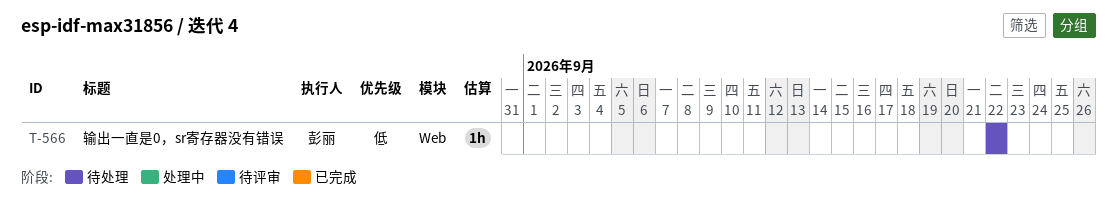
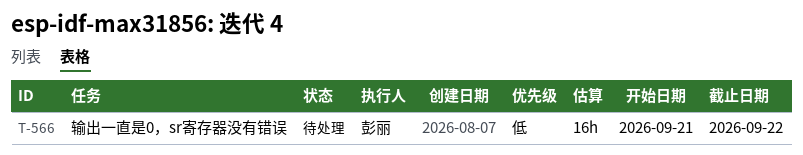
T-566, estimate: 1h -> 16h
T-566, start: Sep 22 -> Sep 21

